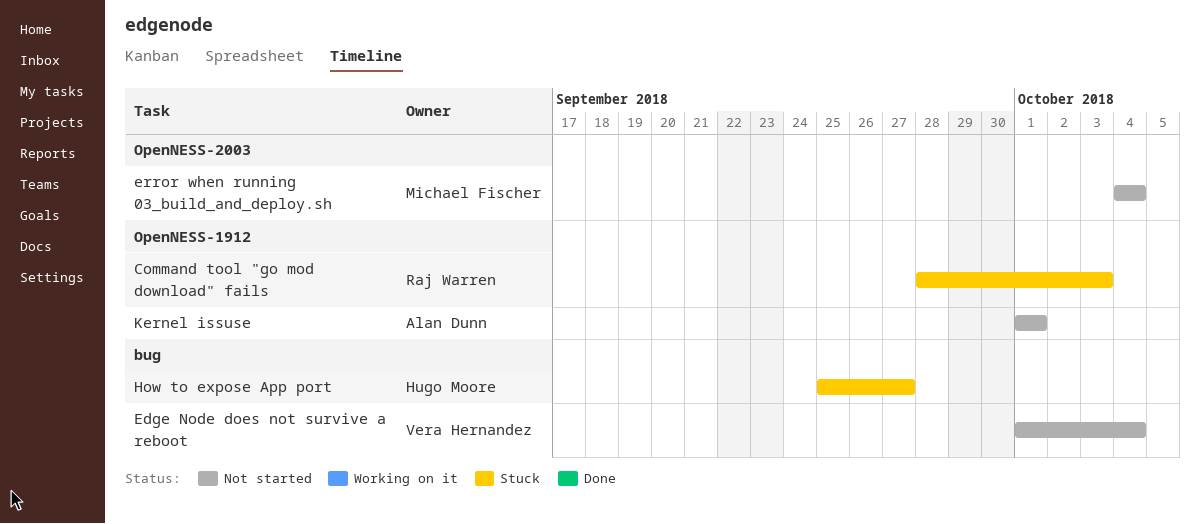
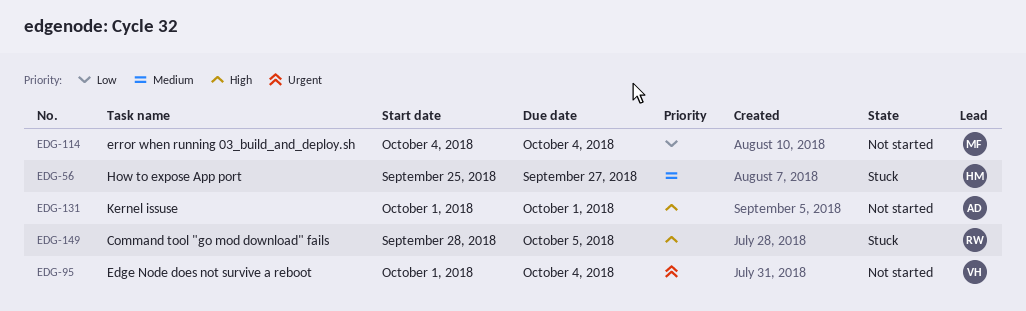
Command tool "go mod download" fails, due: Oct 3 -> Oct 5

